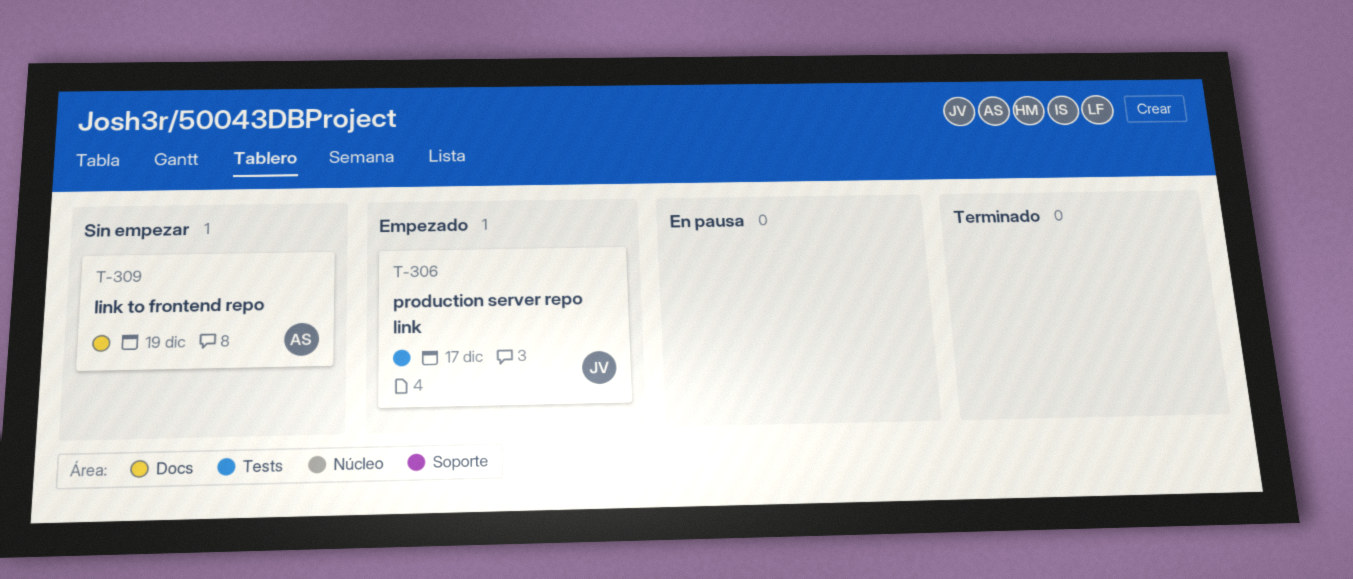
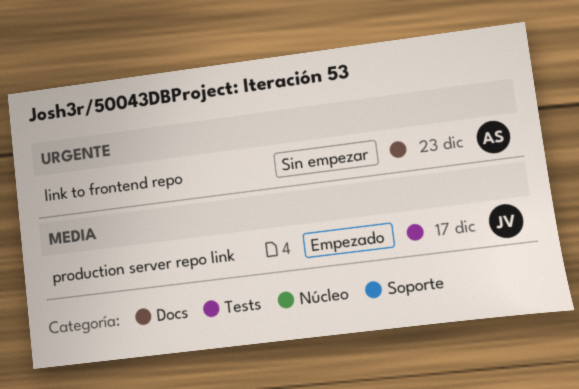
link to frontend repo, due: Dec 19 -> Dec 23

